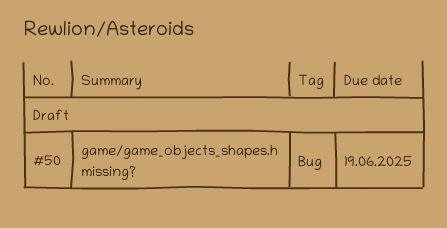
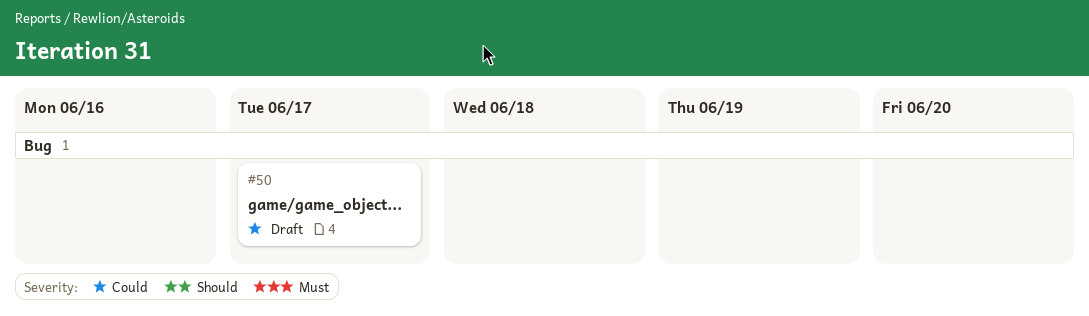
#50, due: Jun 19 -> Jun 17

